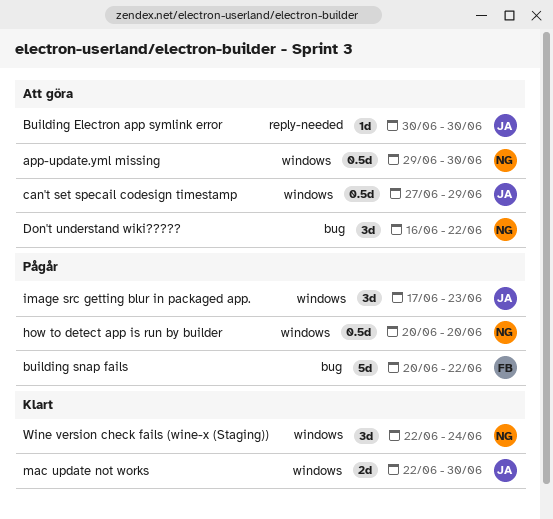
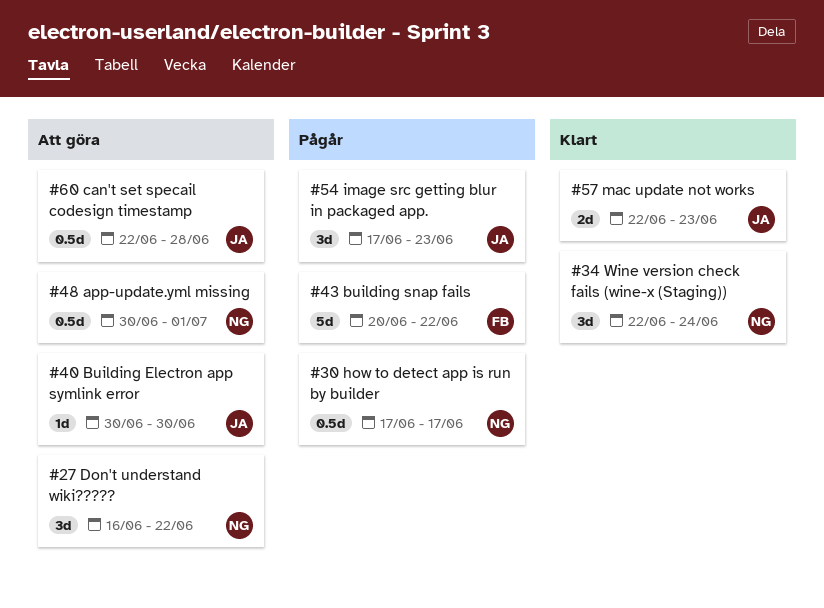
app-update.yml missing, start: Jun 29 -> Jun 30
app-update.yml missing, due: Jun 30 -> Jul 1
can't set specail codesign timestamp, start: Jun 27 -> Jun 22
can't set specail codesign timestamp, due: Jun 29 -> Jun 28
how to detect app is run by builder, start: Jun 20 -> Jun 17
how to detect app is run by builder, due: Jun 20 -> Jun 17
mac update not works, due: Jun 30 -> Jun 23

